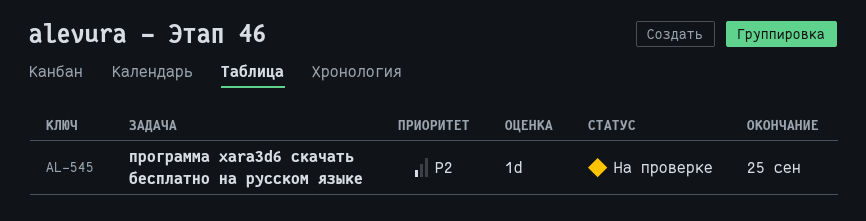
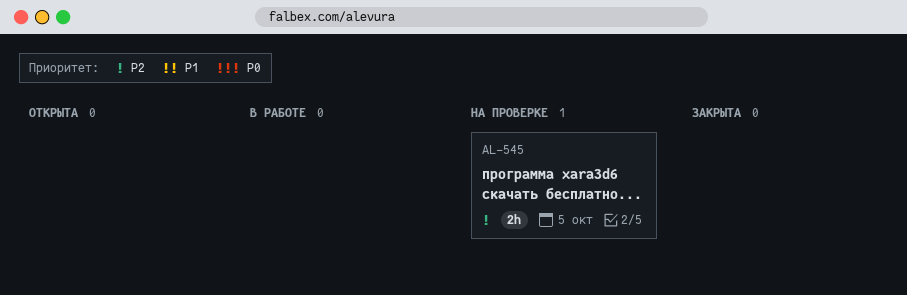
AL-545, estimate: 1d -> 2h
AL-545, due: Sep 25 -> Oct 5

